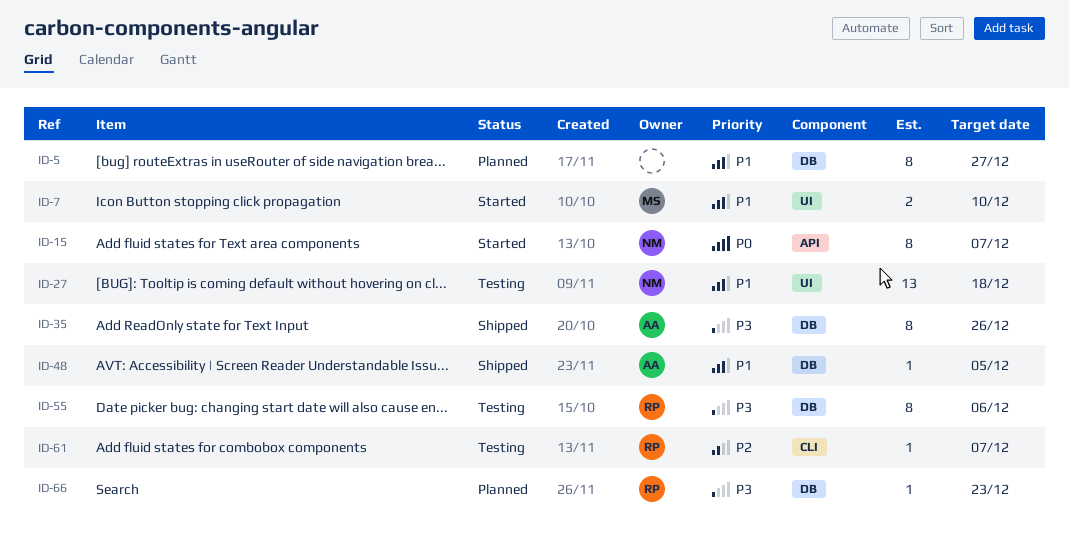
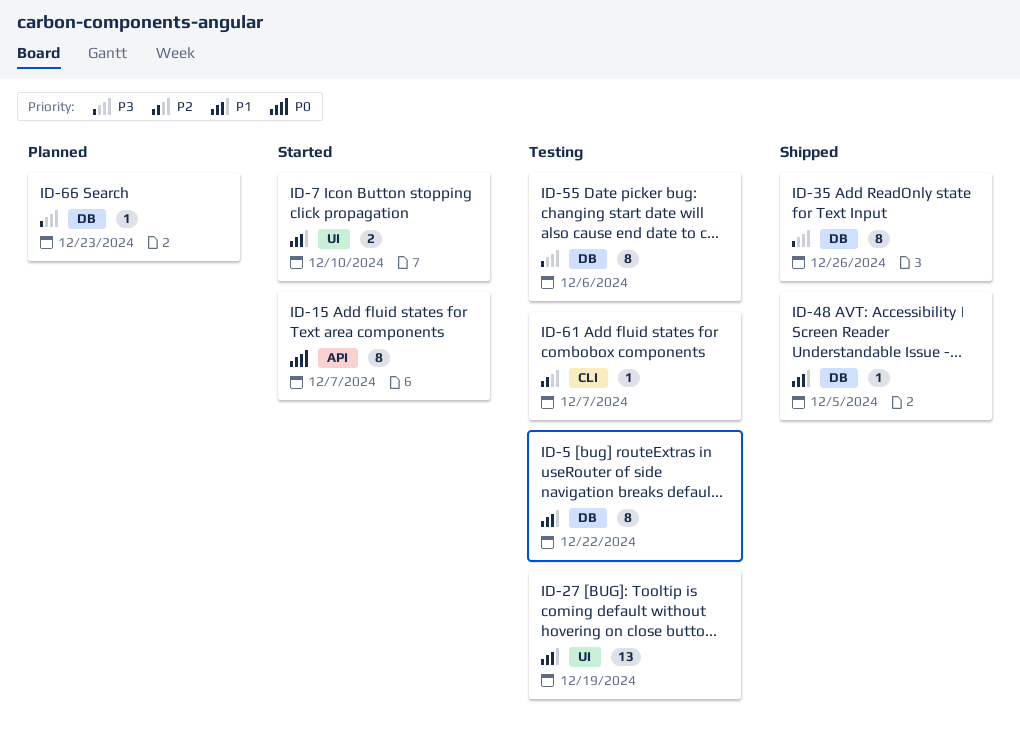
ID-5, status: Planned -> Testing
ID-5, due: Dec 27 -> Dec 22
ID-27, due: Dec 18 -> Dec 19

